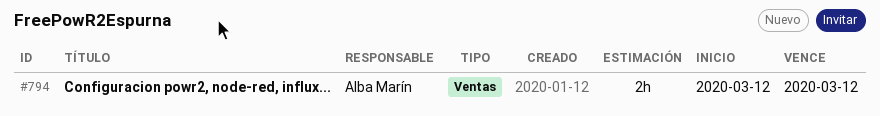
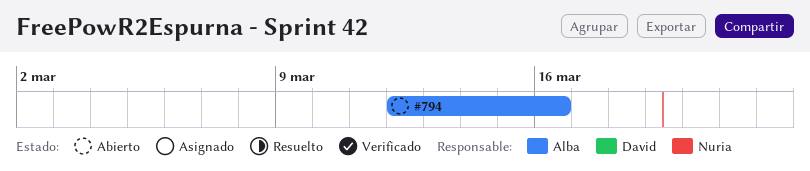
#794, due: Mar 12 -> Mar 16

